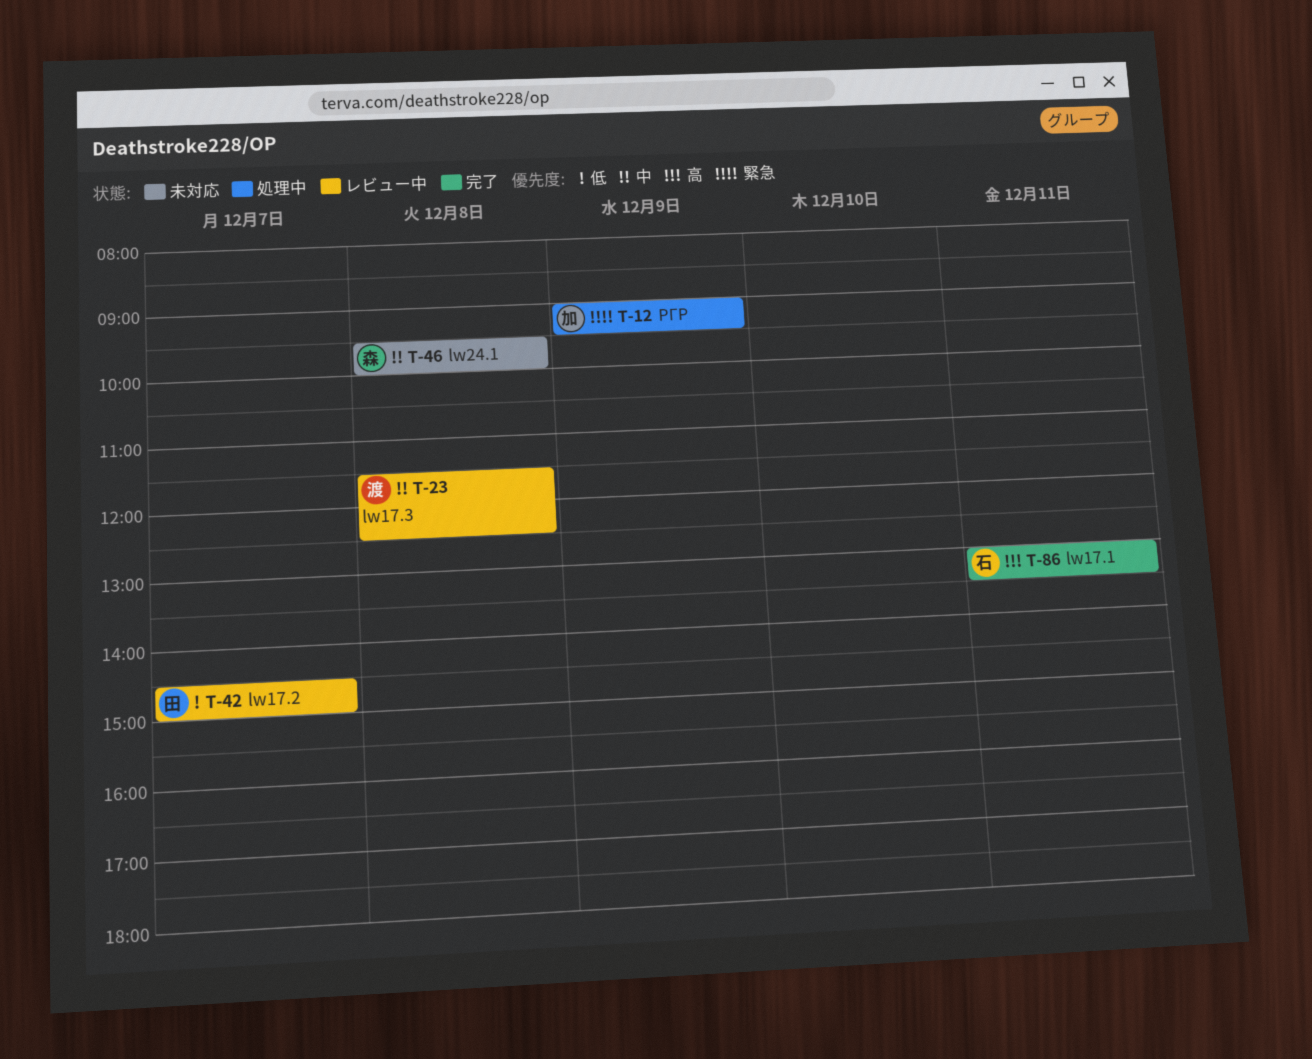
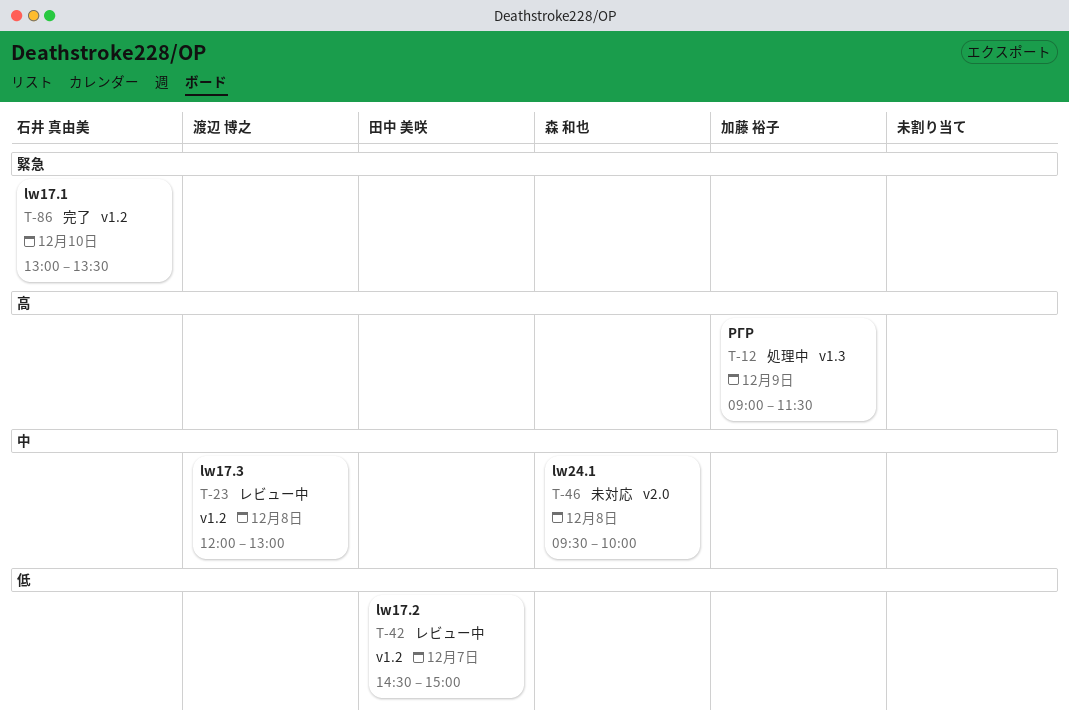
T-12, priority: 緊急 -> 高
T-12, ends: 09:30 -> 11:30
T-23, begins: 11:30 -> 12:00
T-23, ends: 12:30 -> 13:00
T-86, priority: 高 -> 緊急
T-86, day: Dec 11 -> Dec 10

